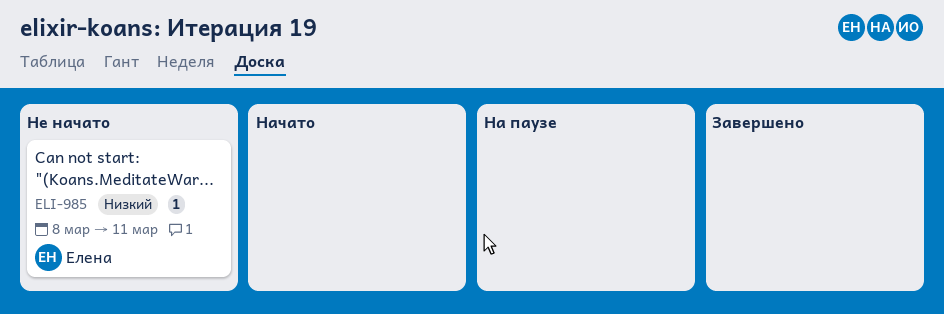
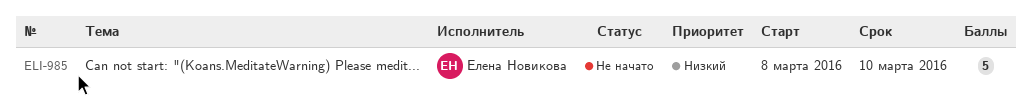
ELI-985, estimate: 1 -> 5
ELI-985, due: Mar 11 -> Mar 10

